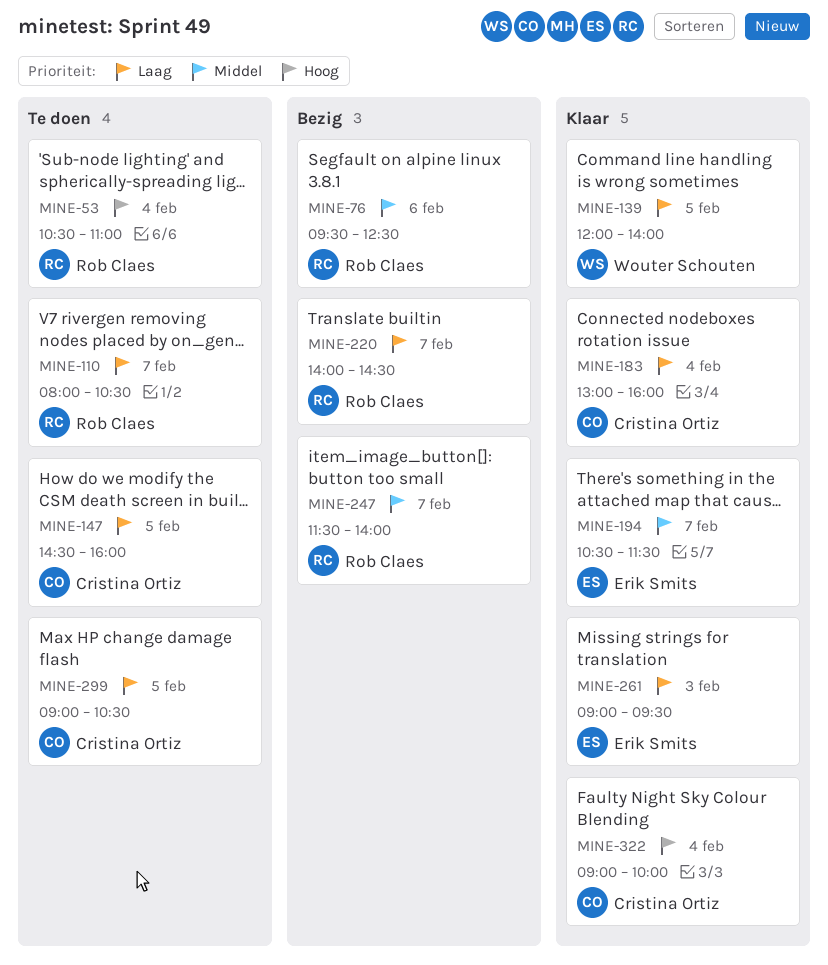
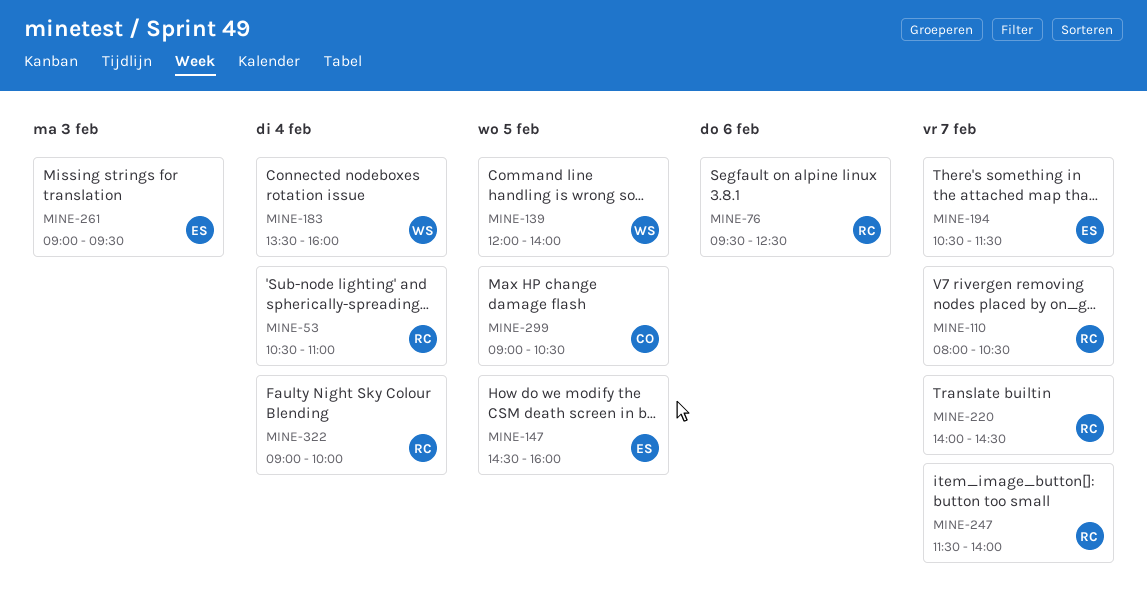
MINE-147, owner: Cristina Ortiz -> Erik Smits
MINE-183, owner: Cristina Ortiz -> Wouter Schouten
MINE-183, begins: 13:00 -> 13:30
MINE-322, owner: Cristina Ortiz -> Rob Claes

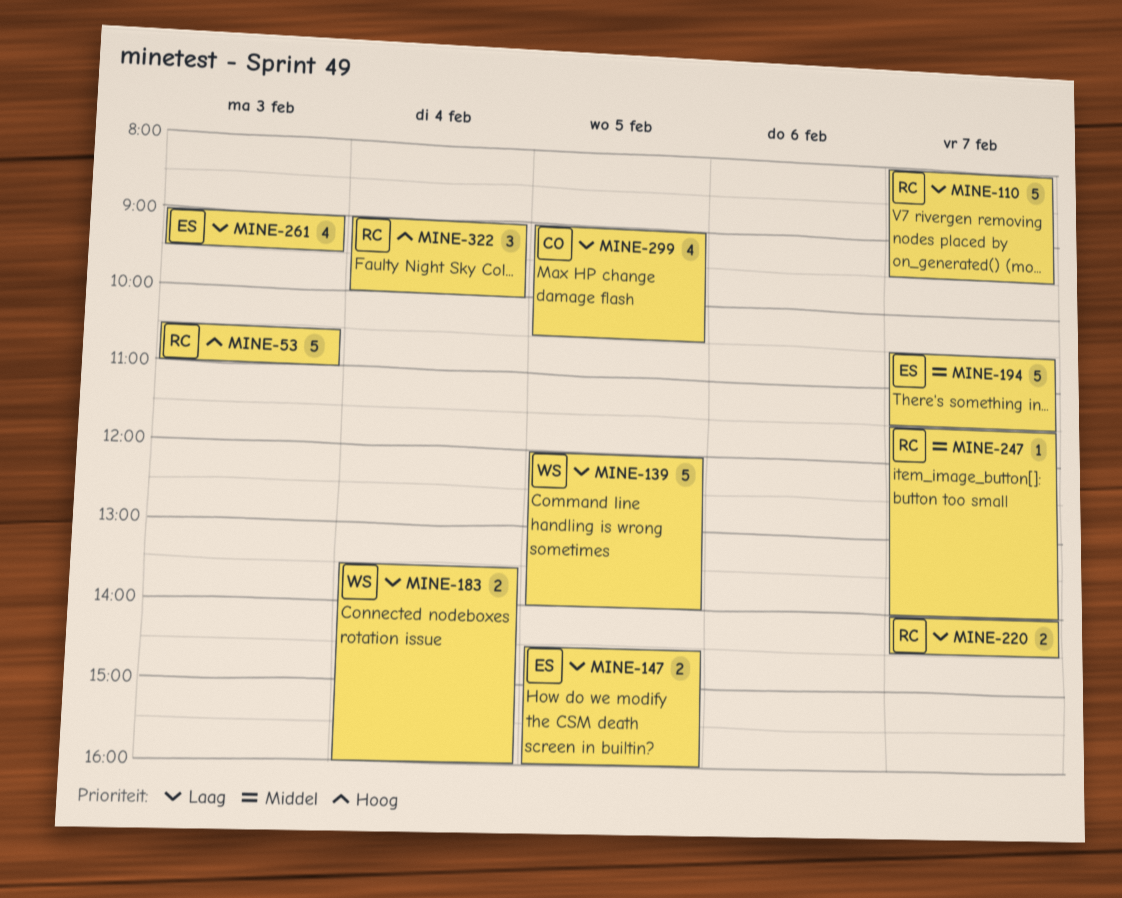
MINE-53, day: Feb 4 -> Feb 3
MINE-76: present -> none
MINE-110, ends: 10:30 -> 09:30

